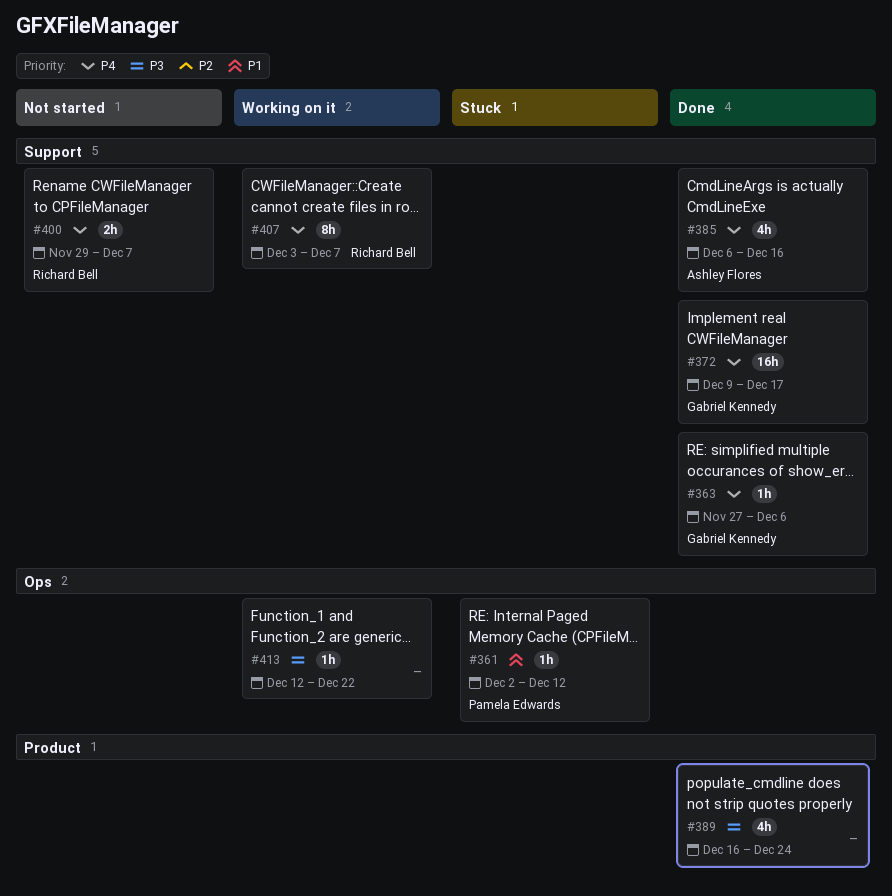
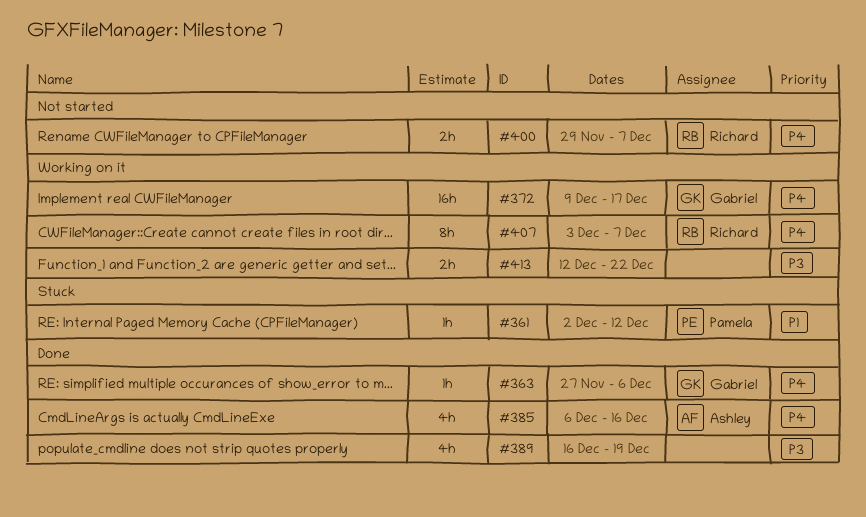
#372, status: Done -> Working on it
#389, due: Dec 24 -> Dec 19
#413, estimate: 1h -> 2h

